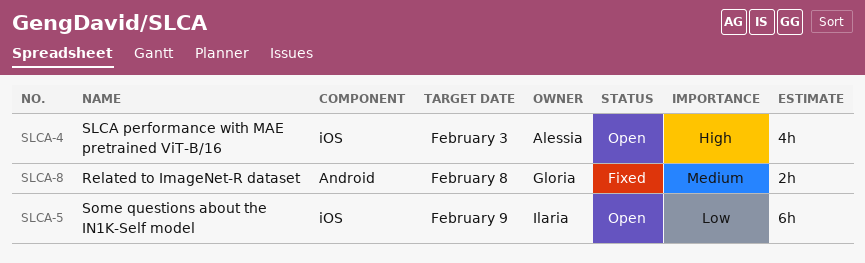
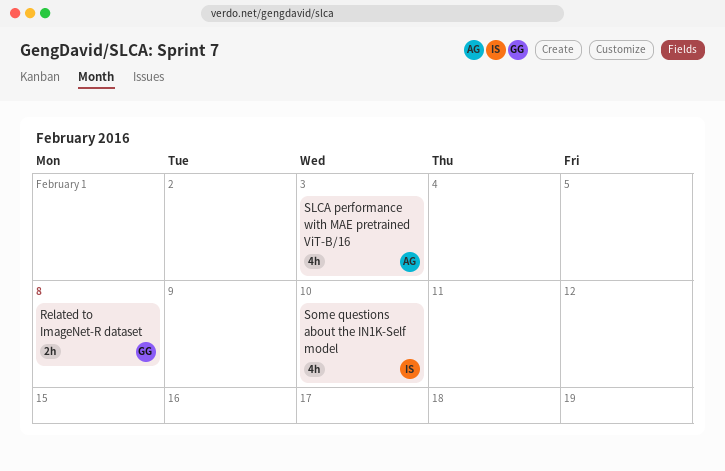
Some questions about the IN1K-Self model, estimate: 6h -> 4h
Some questions about the IN1K-Self model, due: Feb 9 -> Feb 10

